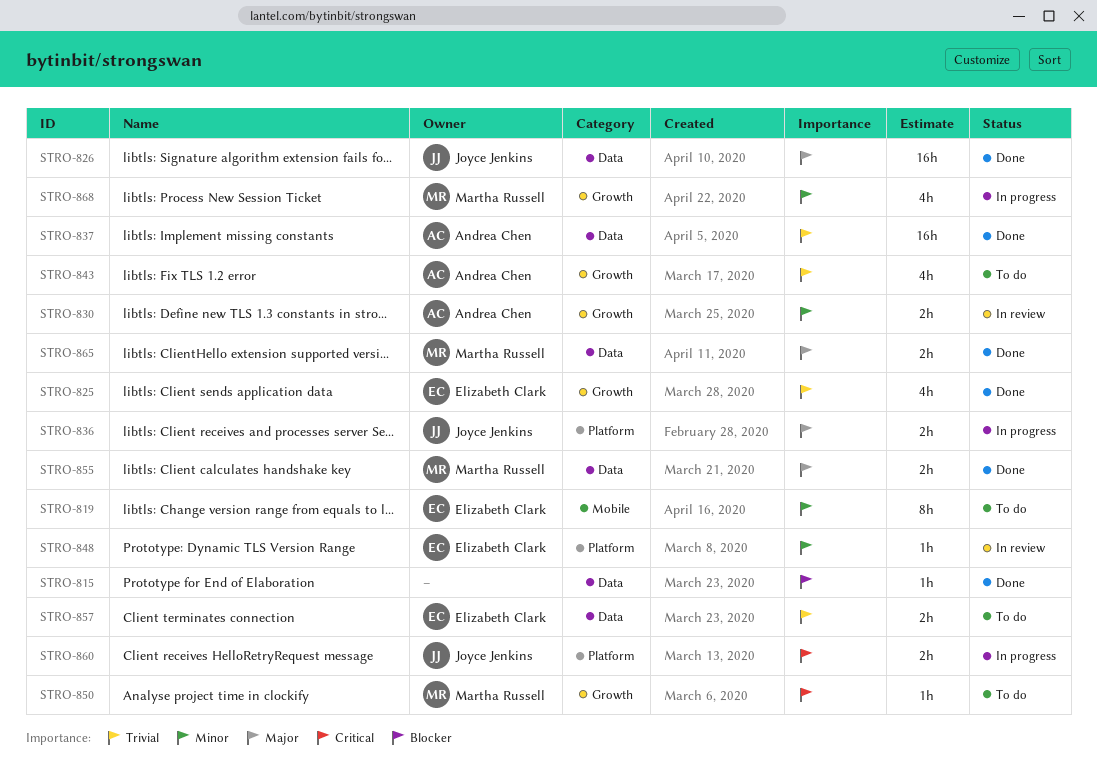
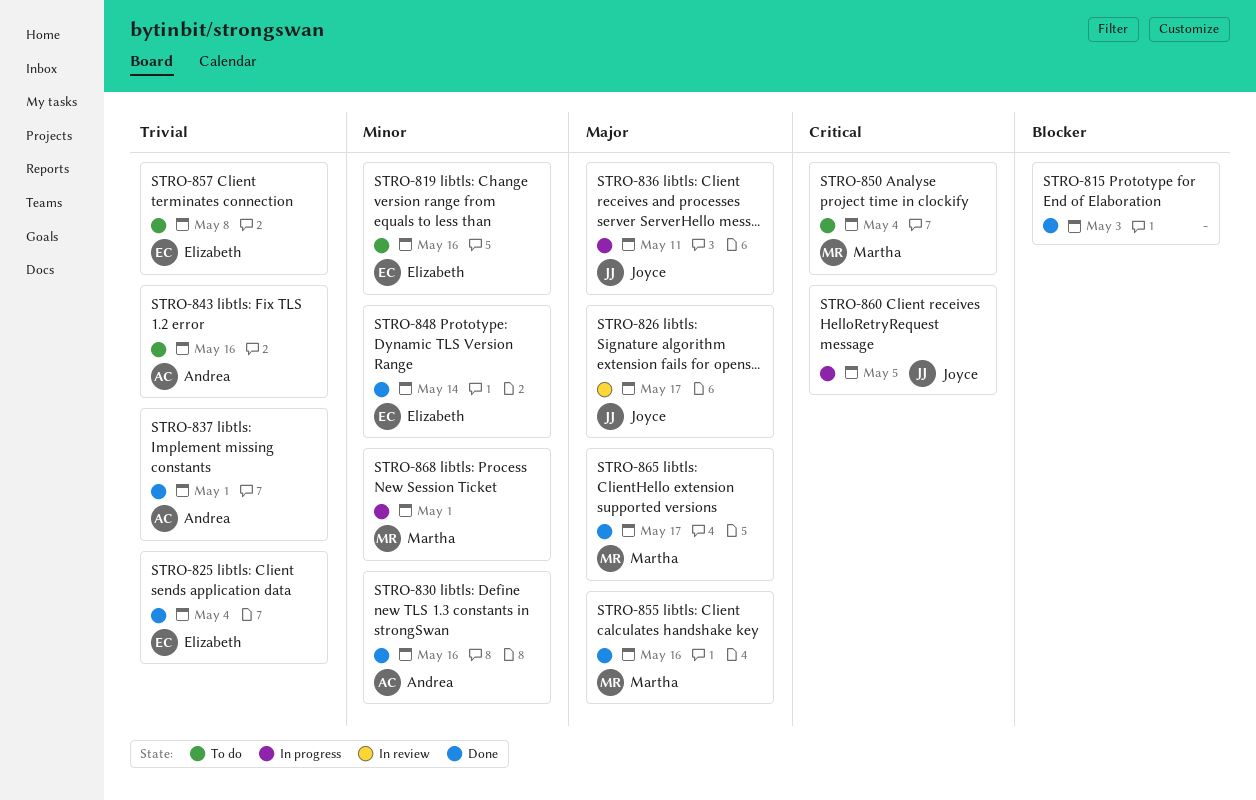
STRO-826, status: Done -> In review
STRO-830, status: In review -> Done
STRO-848, status: In review -> Done

